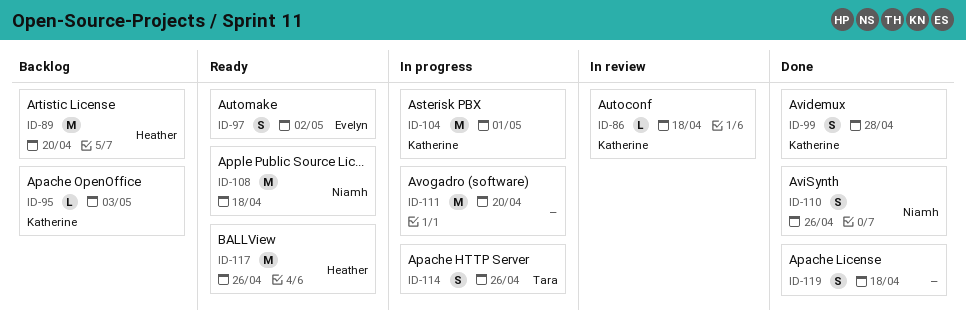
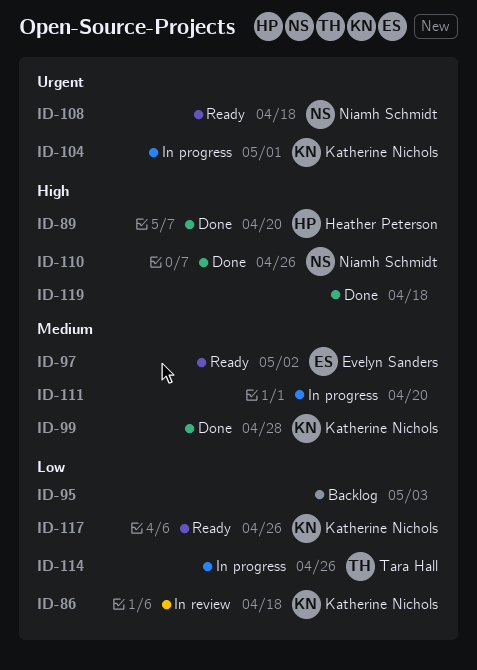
ID-89, status: Backlog -> Done
ID-95, owner: Katherine Nichols -> none
ID-117, owner: Heather Peterson -> Katherine Nichols

